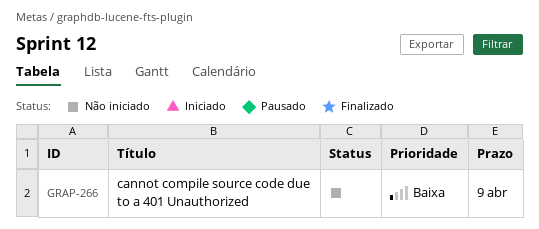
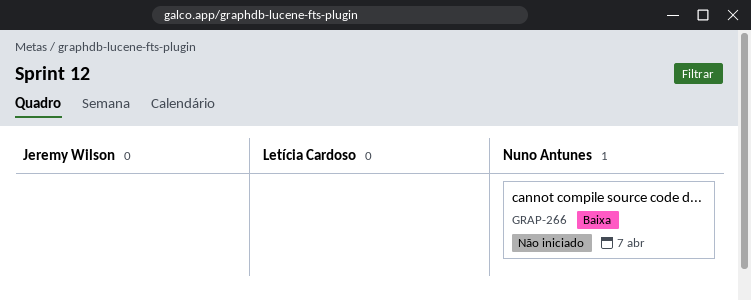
GRAP-266, due: Apr 9 -> Apr 7

